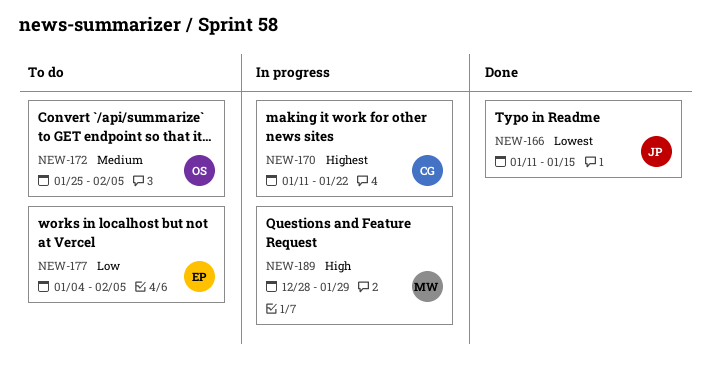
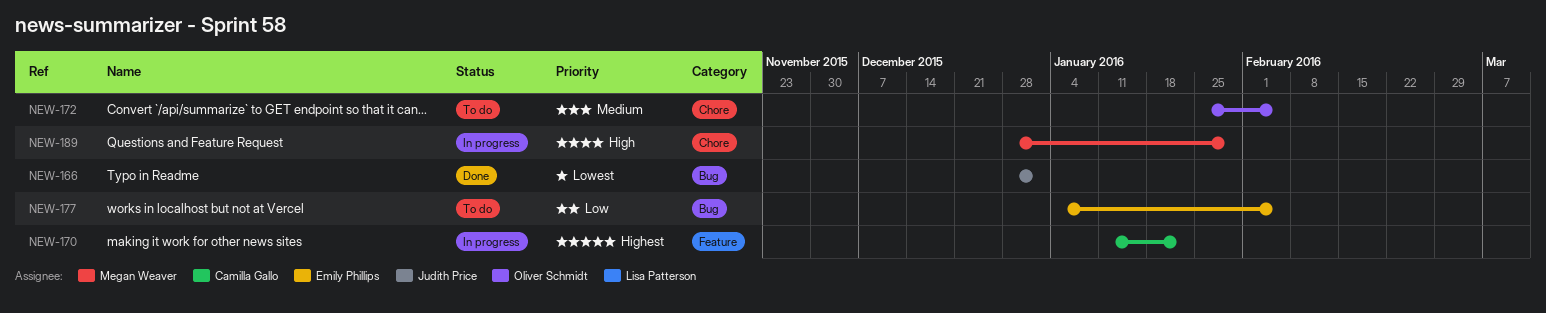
NEW-166, start: Jan 11 -> Dec 28
NEW-166, due: Jan 15 -> Jan 1

